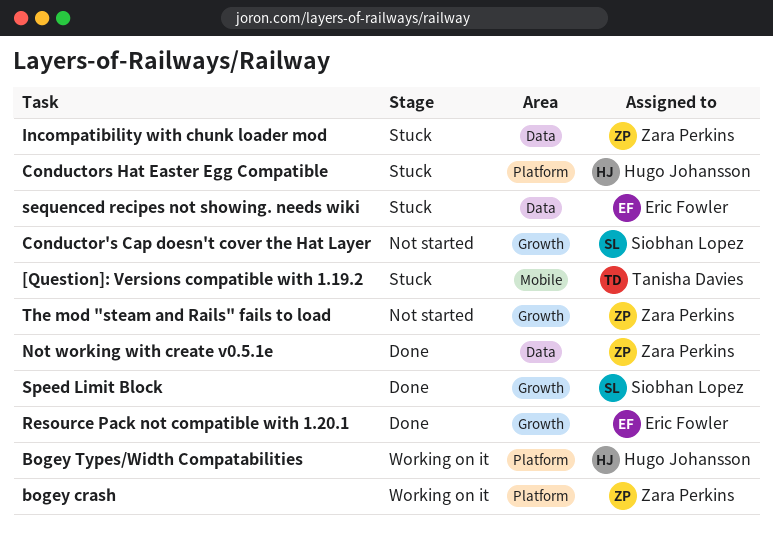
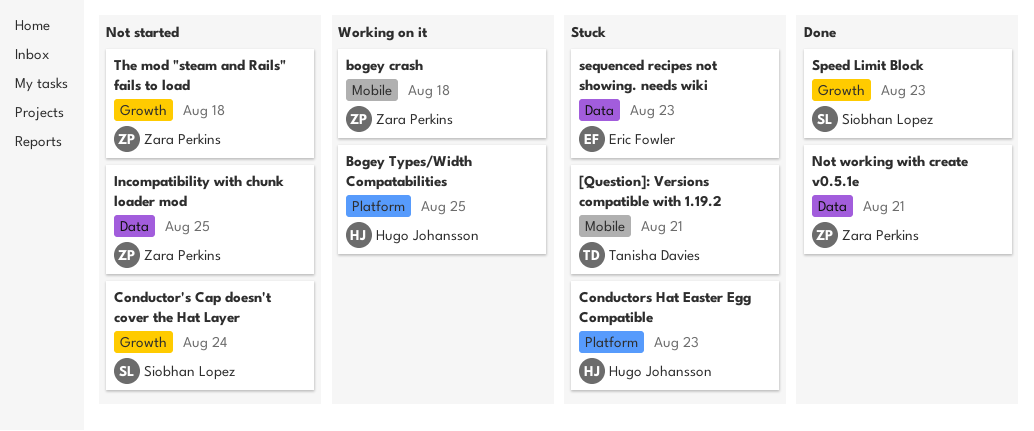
bogey crash, label: Platform -> Mobile
Incompatibility with chunk loader mod, status: Stuck -> Not started
Resource Pack not compatible with 1.20.1: present -> none

